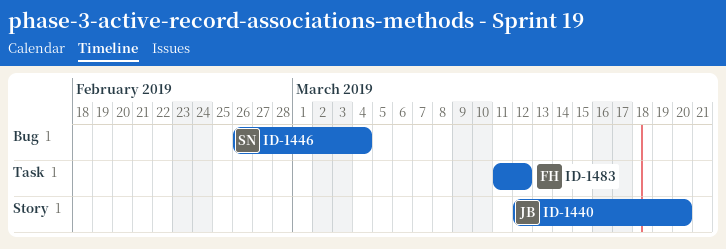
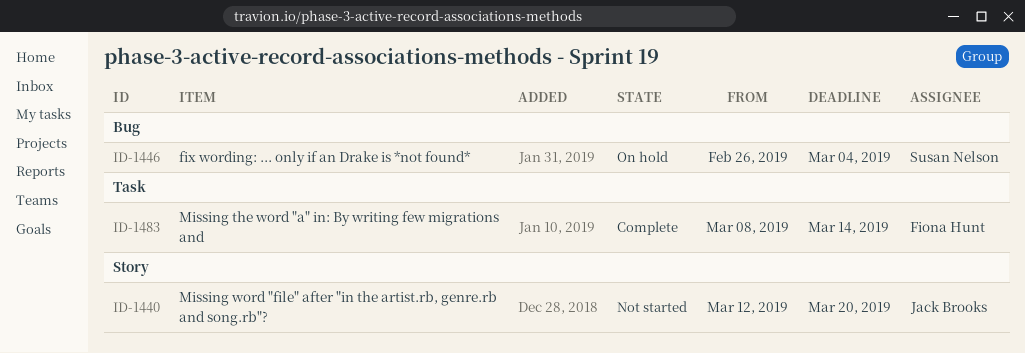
ID-1483, start: Mar 11 -> Mar 8
ID-1483, due: Mar 12 -> Mar 14

